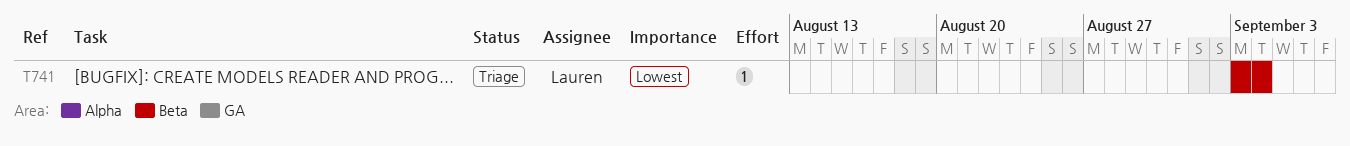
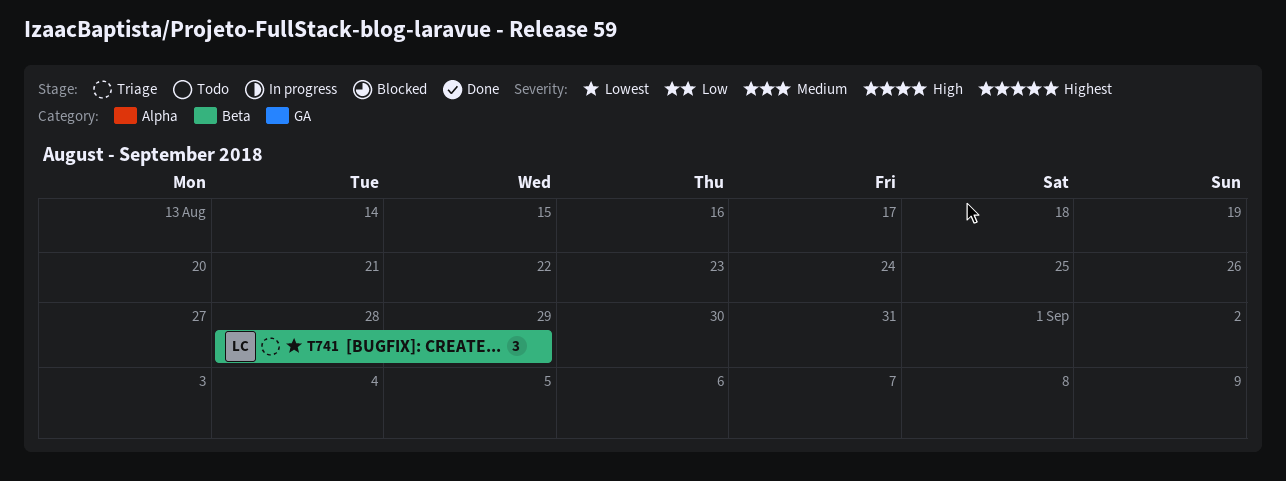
T741, estimate: 1 -> 3
T741, start: Sep 3 -> Aug 28
T741, due: Sep 4 -> Aug 29

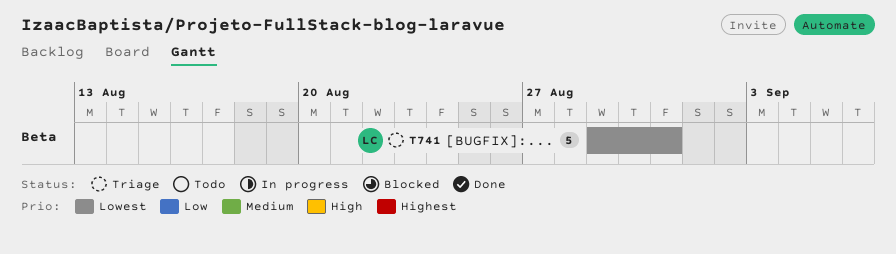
T741, estimate: 3 -> 5
T741, start: Aug 28 -> Aug 29
T741, due: Aug 29 -> Aug 31

